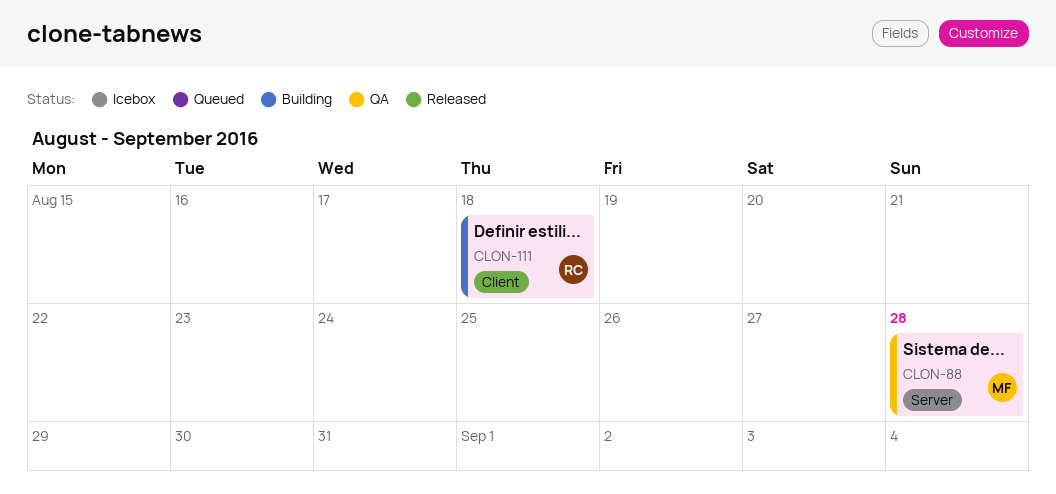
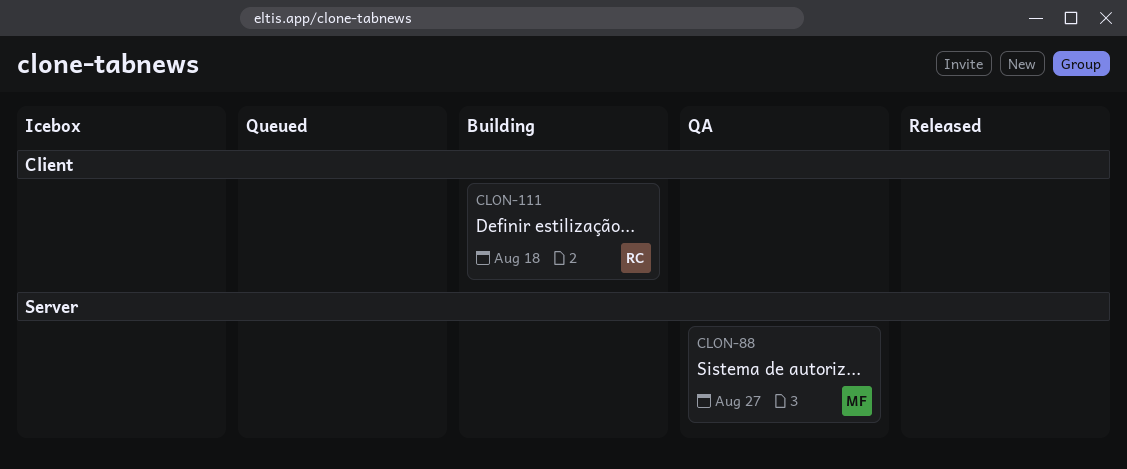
CLON-88, due: Aug 28 -> Aug 27

